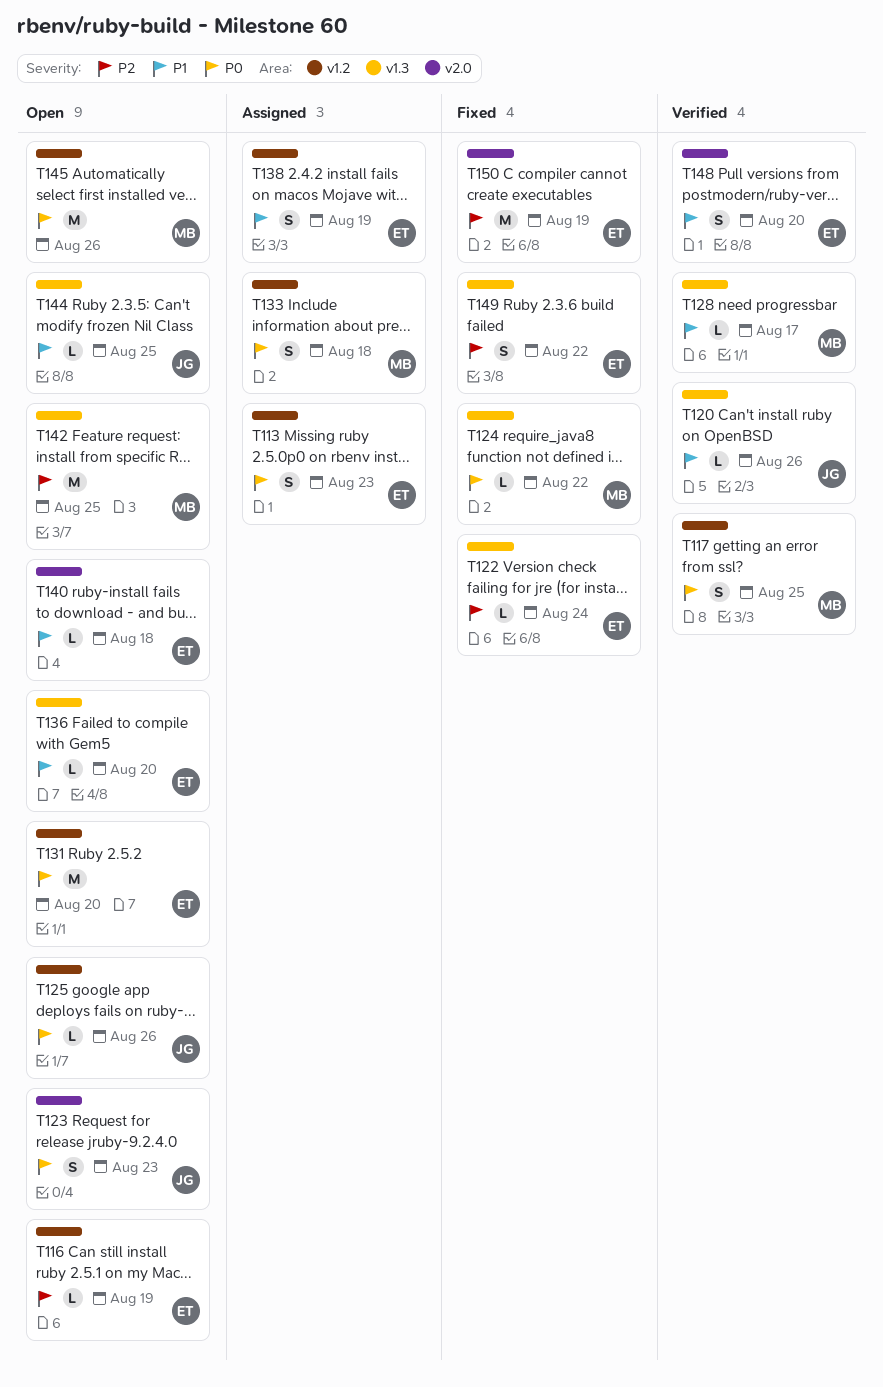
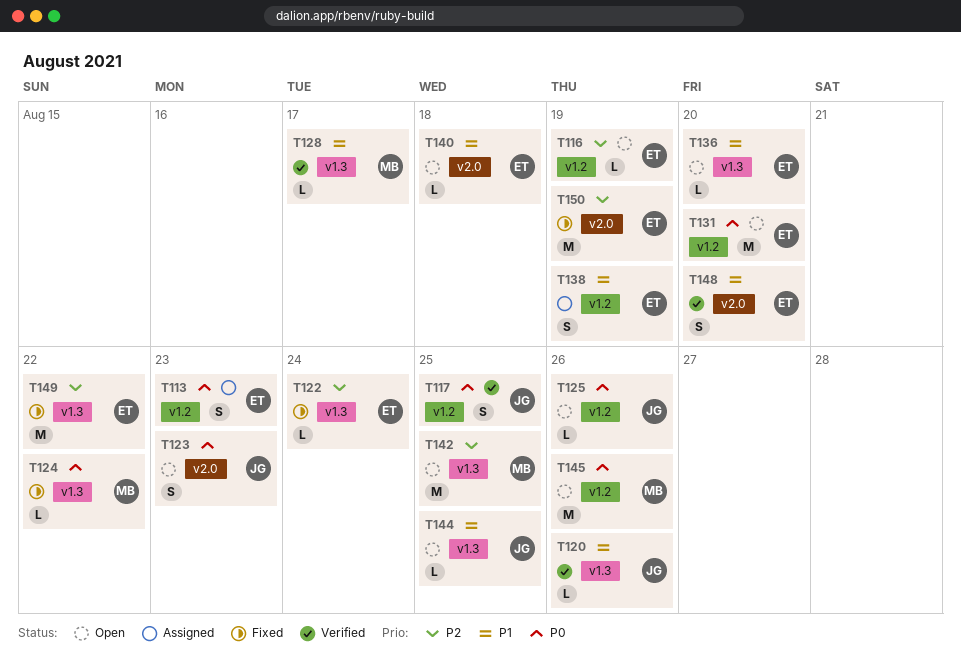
T117, owner: MB -> JG
T133: present -> none
T149, estimate: S -> M

